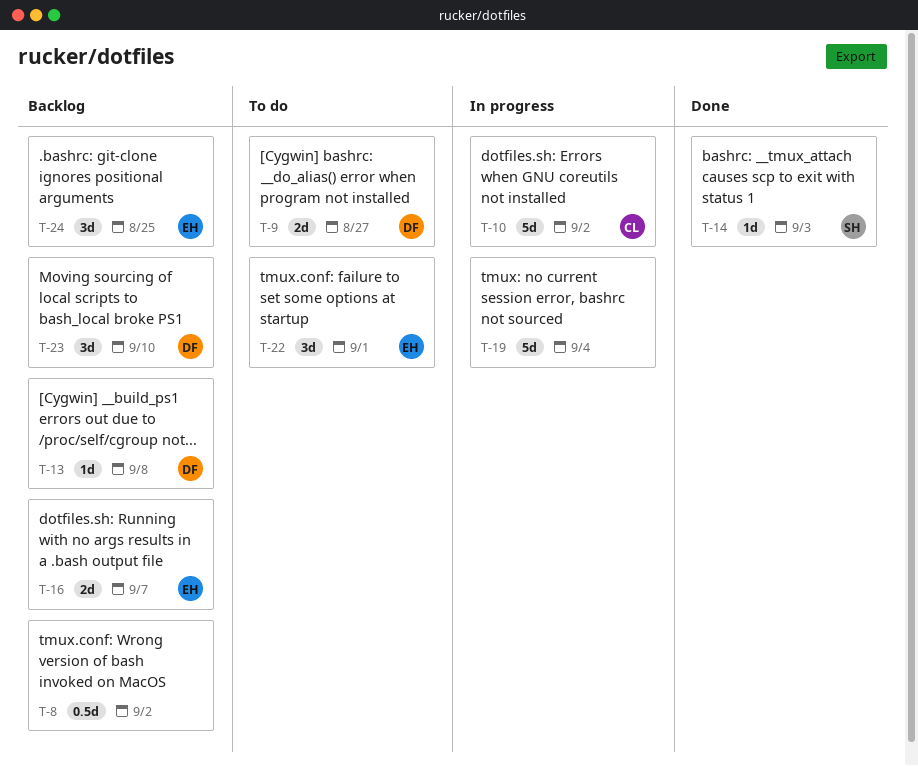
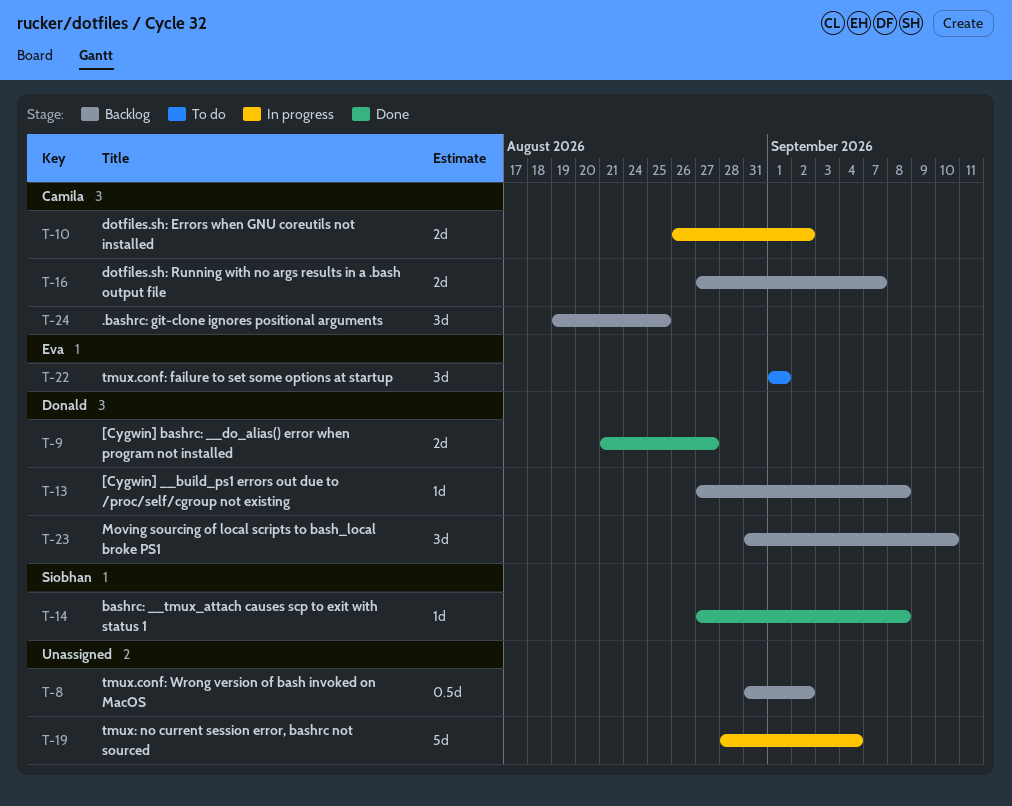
T-9, status: To do -> Done
T-10, estimate: 5d -> 2d
T-14, due: Sep 3 -> Sep 8
T-16, owner: Eva -> Camila
T-24, owner: Eva -> Camila

